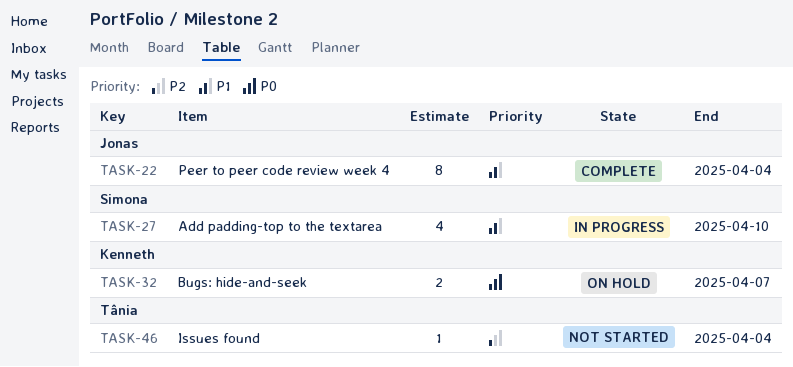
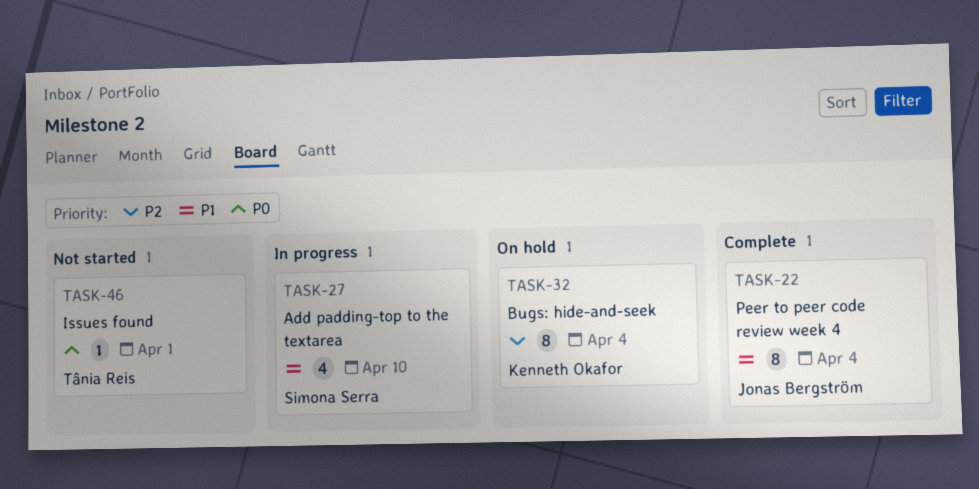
TASK-32, priority: P0 -> P2
TASK-32, estimate: 2 -> 8
TASK-32, due: Apr 7 -> Apr 4
TASK-46, priority: P2 -> P0
TASK-46, due: Apr 4 -> Apr 1

